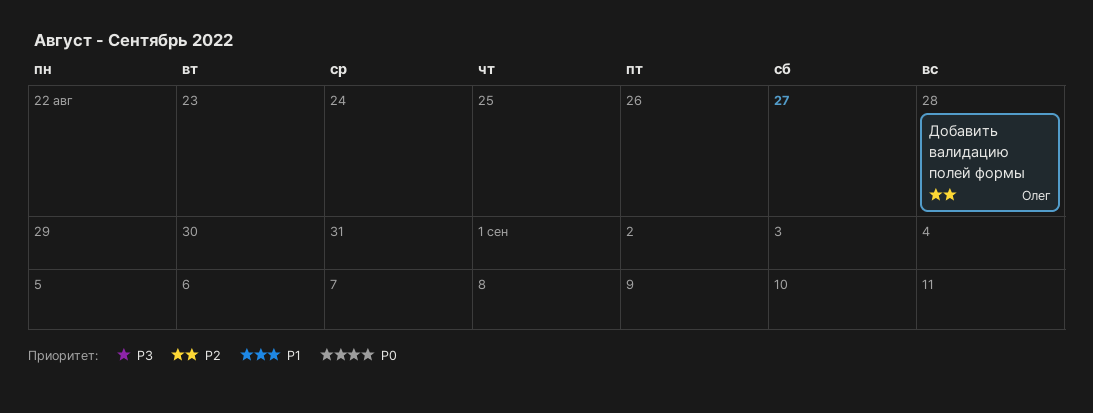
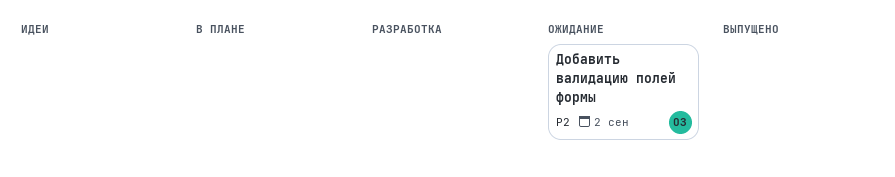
Добавить валидацию полей формы, due: Aug 28 -> Sep 2

